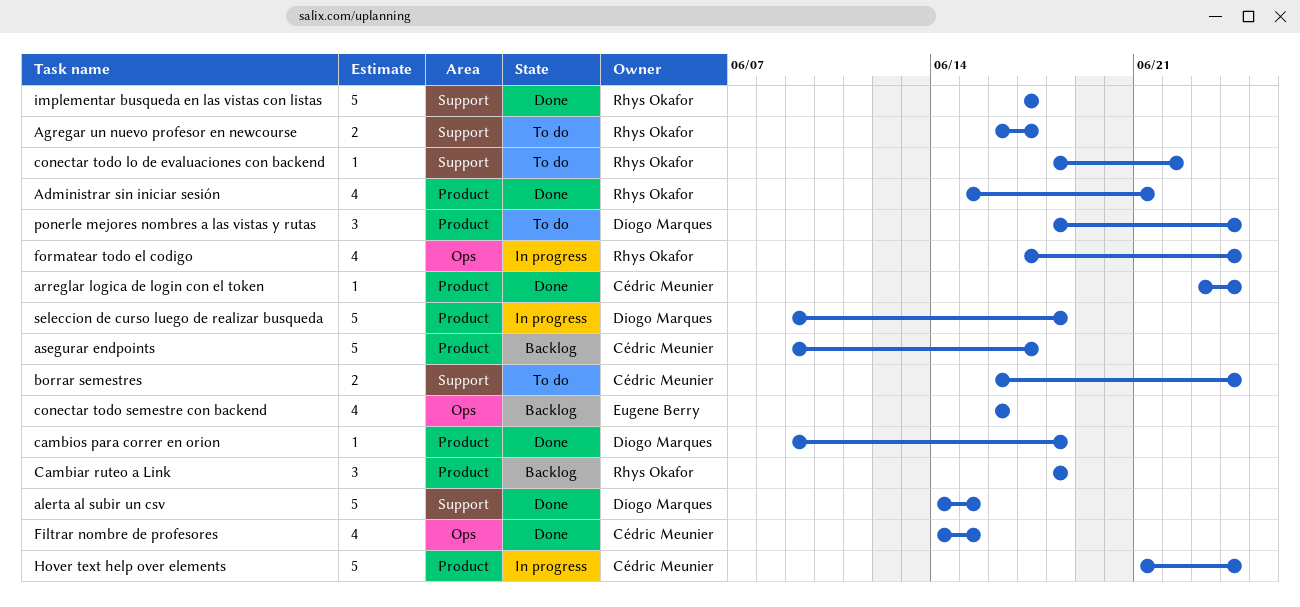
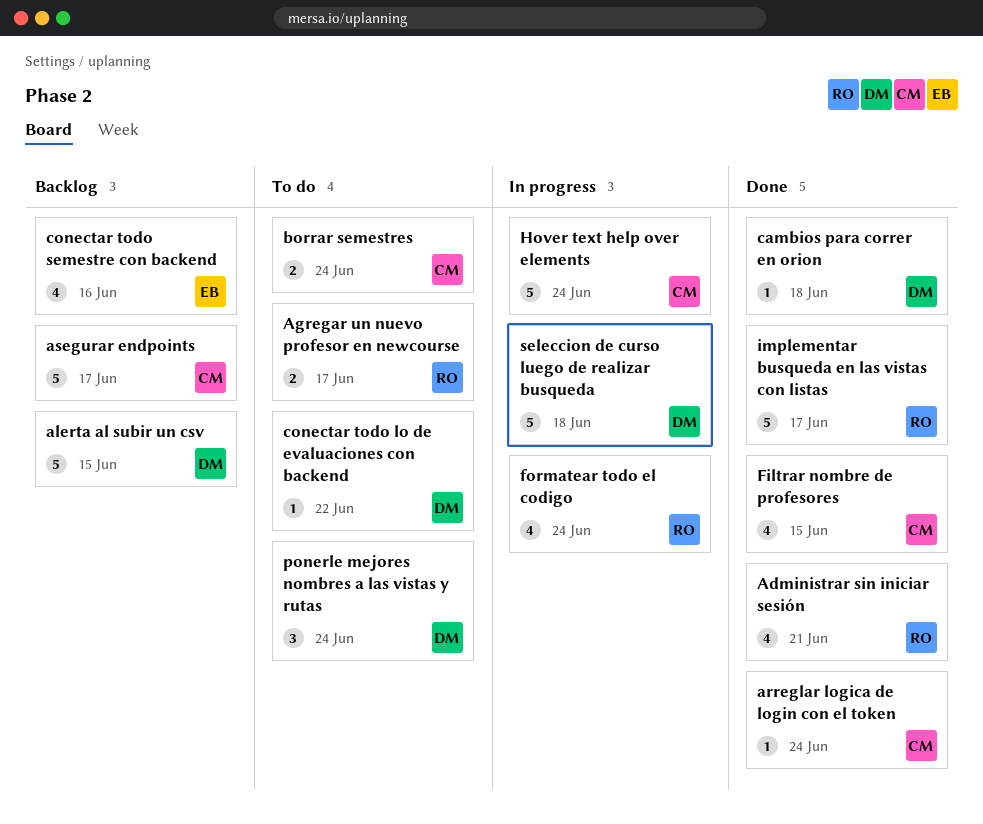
alerta al subir un csv, status: Done -> Backlog
Cambiar ruteo a Link: present -> none
conectar todo lo de evaluaciones con backend, owner: Rhys Okafor -> Diogo Marques

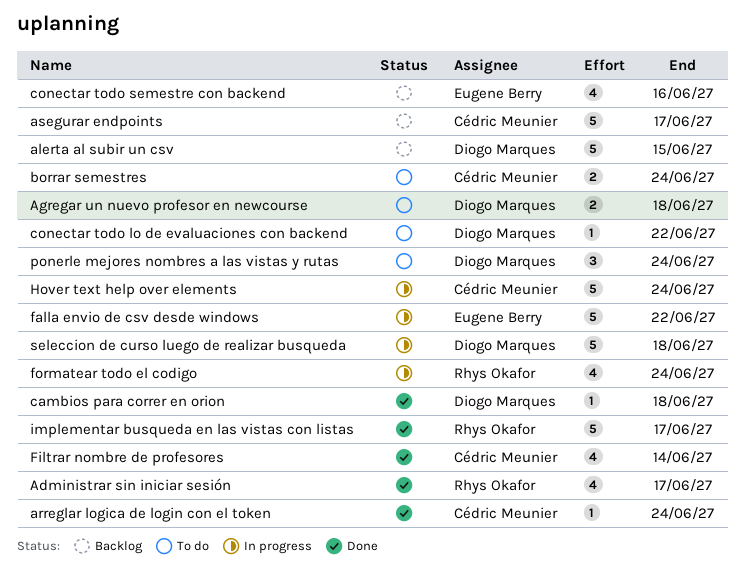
Administrar sin iniciar sesión, due: Jun 21 -> Jun 17
Agregar un nuevo profesor en newcourse, owner: Rhys Okafor -> Diogo Marques
Agregar un nuevo profesor en newcourse, due: Jun 17 -> Jun 18
falla envio de csv desde windows: none -> present
Filtrar nombre de profesores, due: Jun 15 -> Jun 14

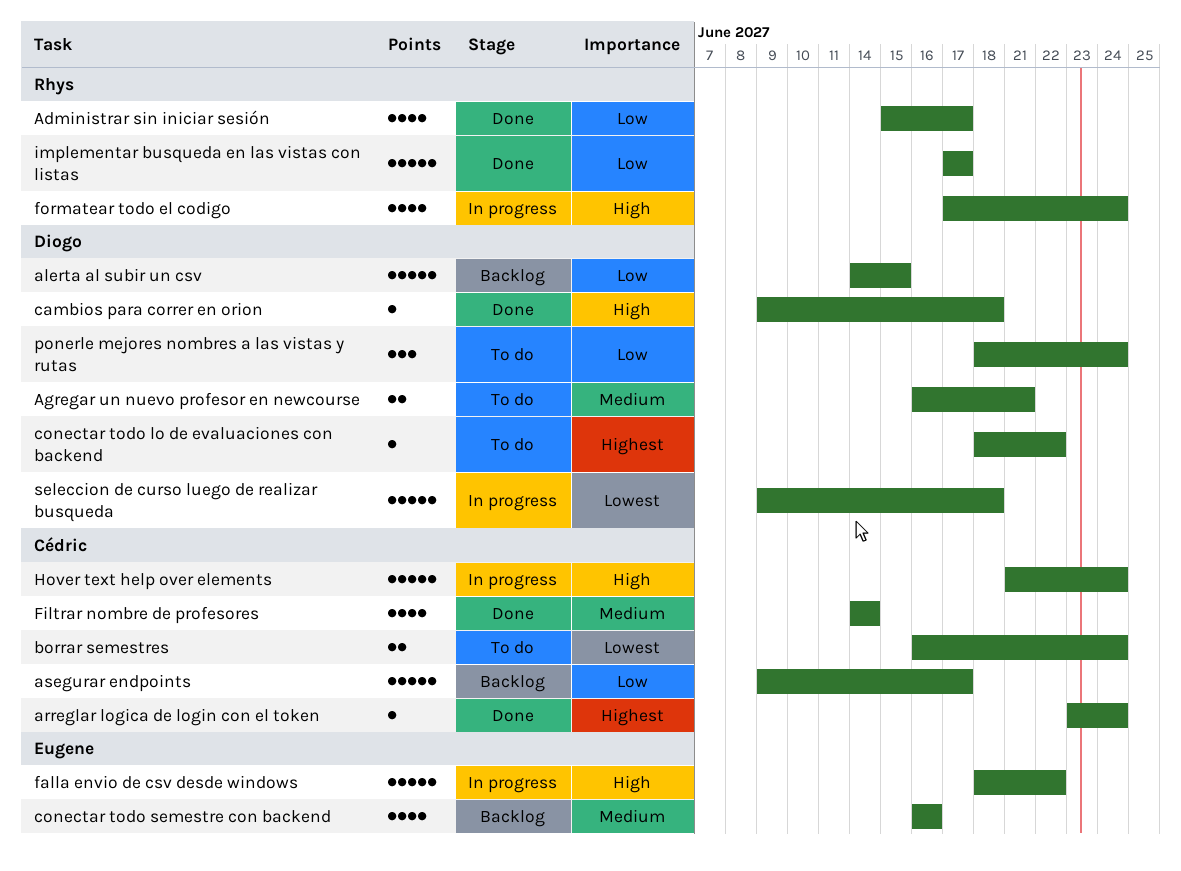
Agregar un nuevo profesor en newcourse, due: Jun 18 -> Jun 21

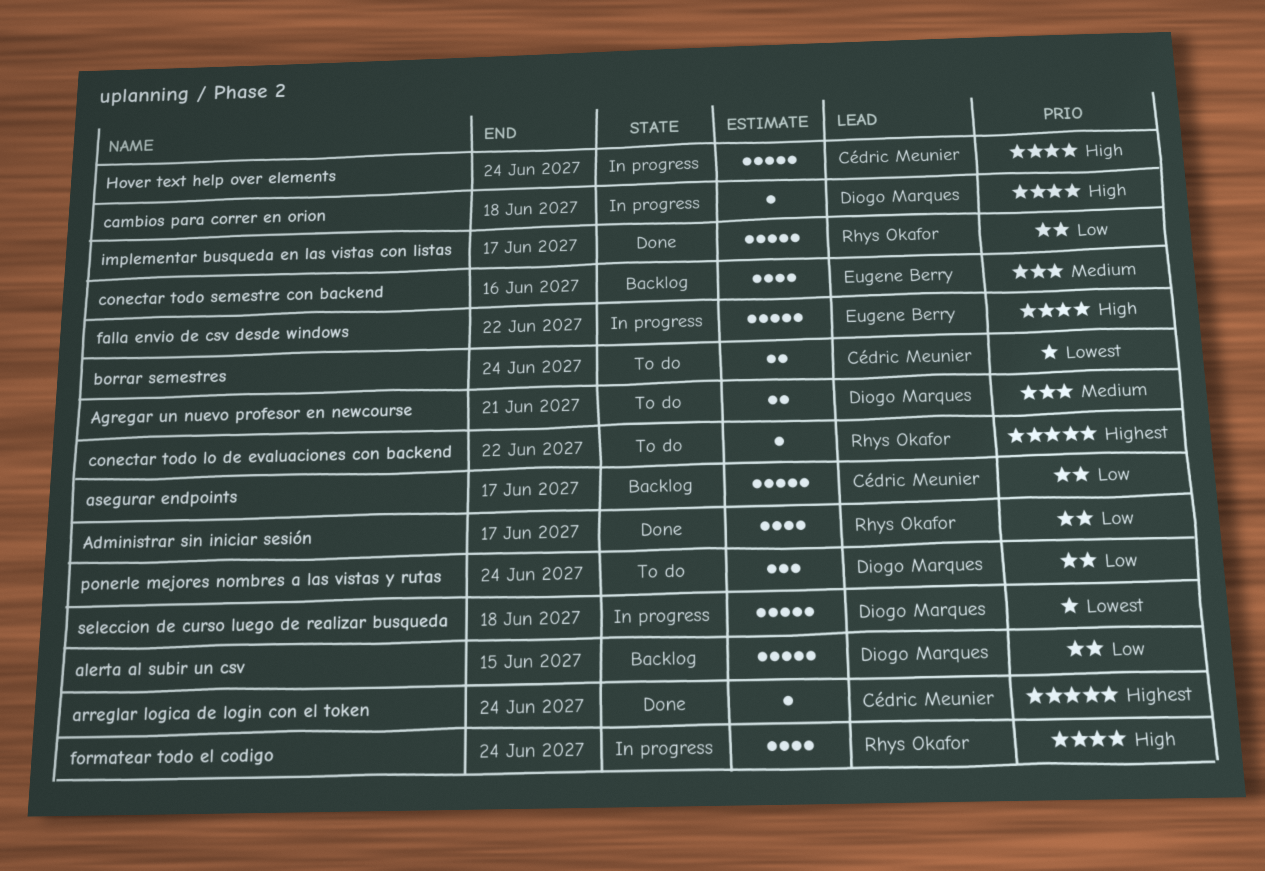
cambios para correr en orion, status: Done -> In progress
conectar todo lo de evaluaciones con backend, owner: Diogo Marques -> Rhys Okafor
Filtrar nombre de profesores: present -> none

